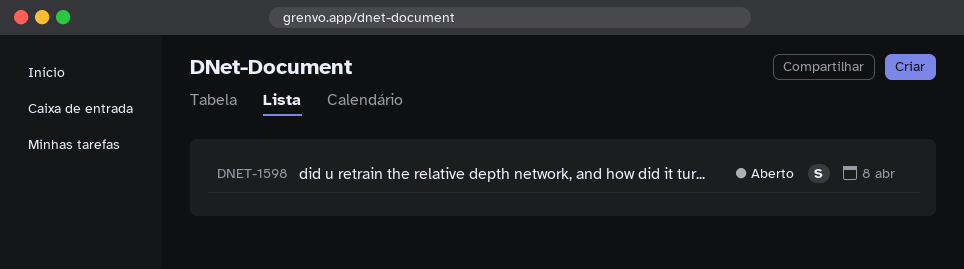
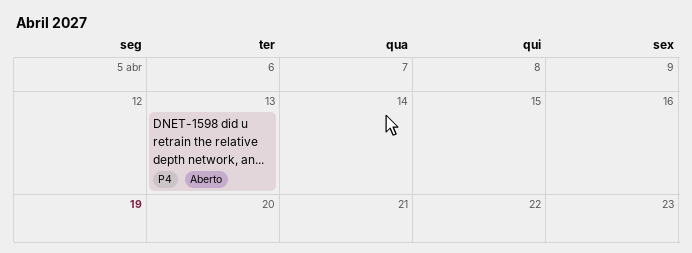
DNET-1598, due: Apr 8 -> Apr 13

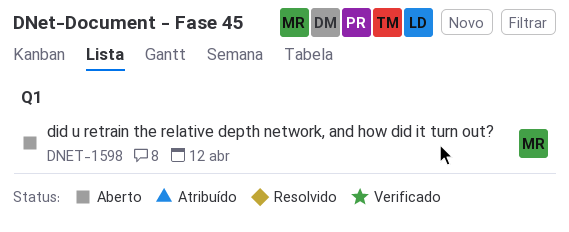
DNET-1598, due: Apr 13 -> Apr 12

